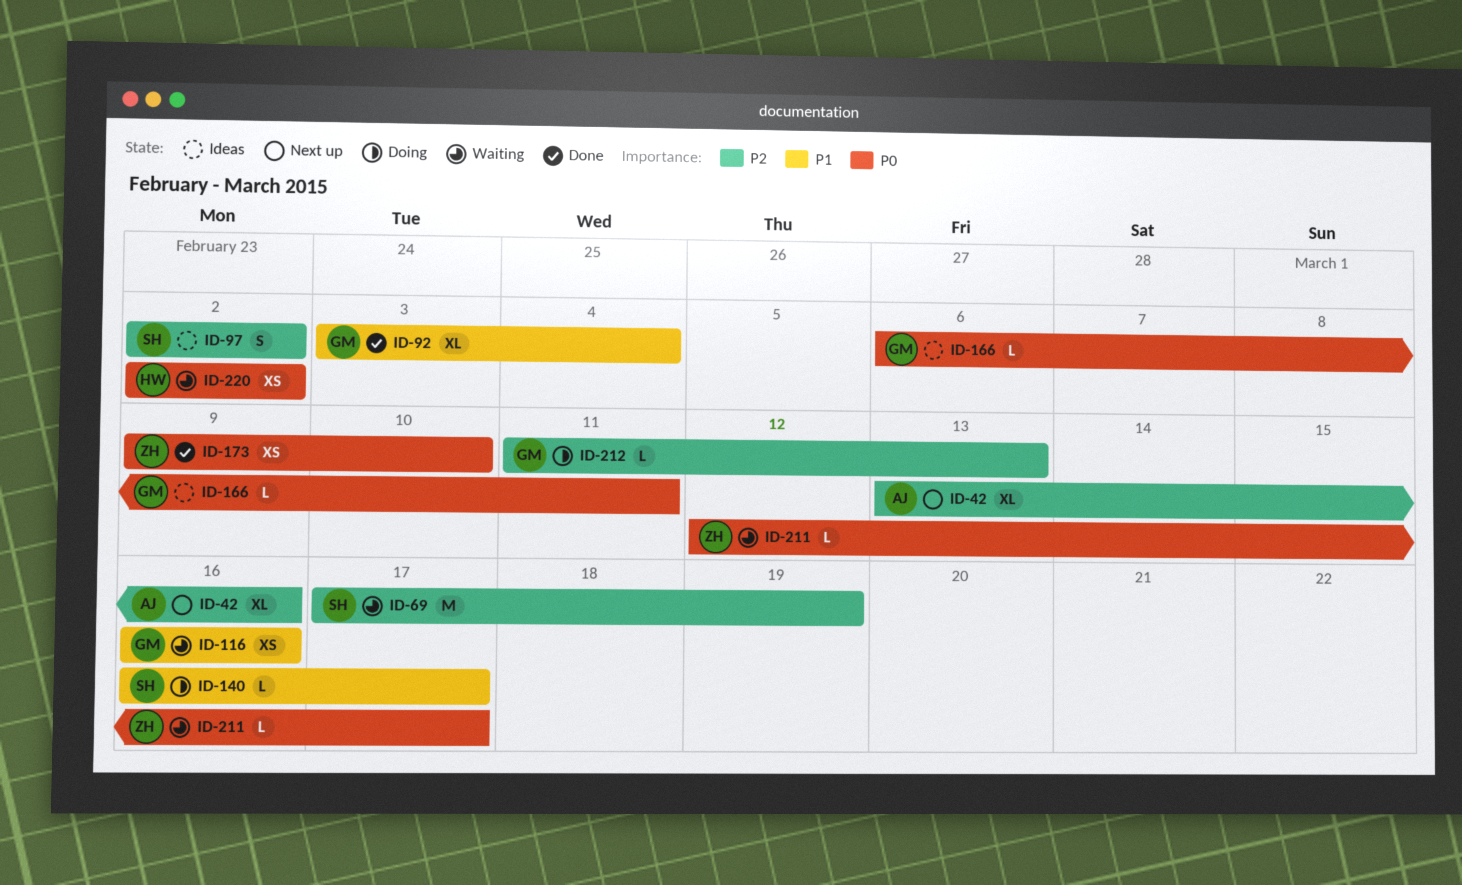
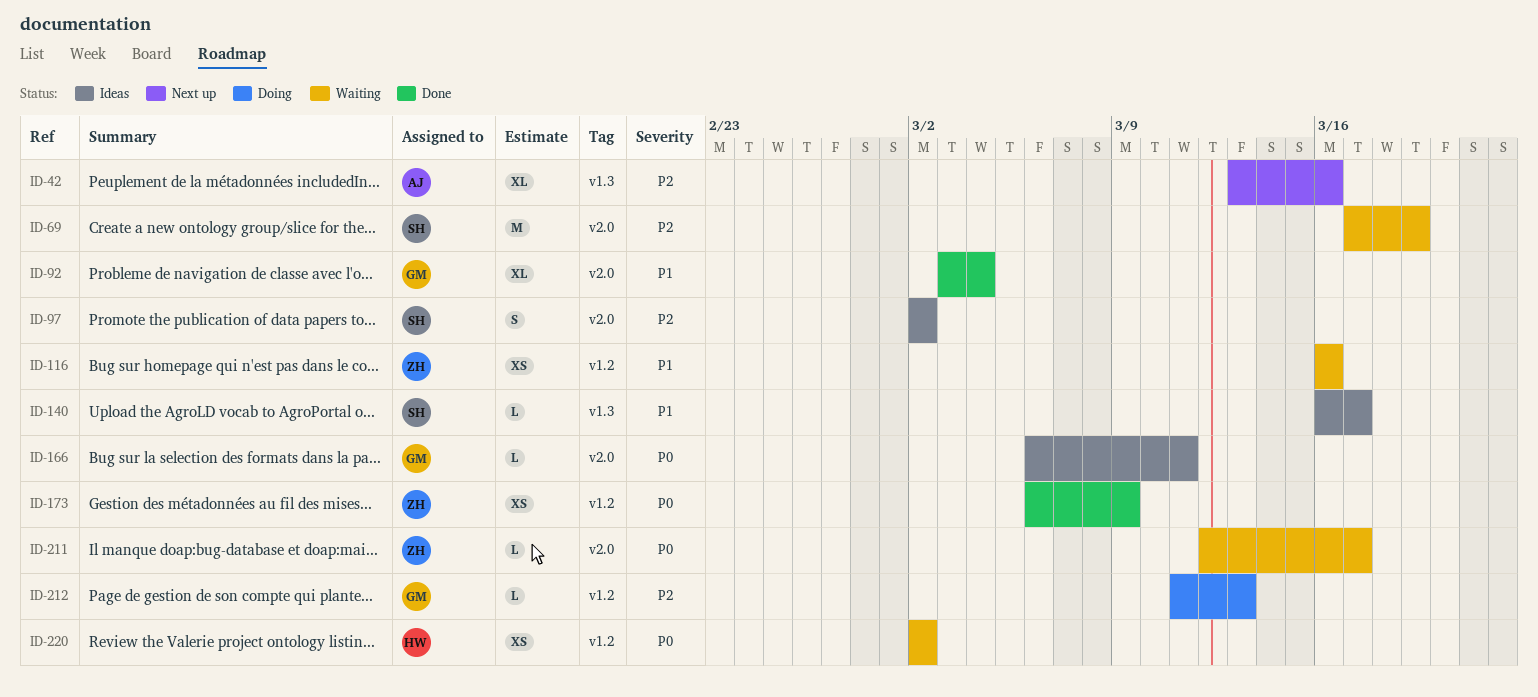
ID-116, owner: GM -> ZH
ID-140, status: Doing -> Ideas
ID-173, start: Mar 9 -> Mar 6
ID-173, due: Mar 10 -> Mar 9

